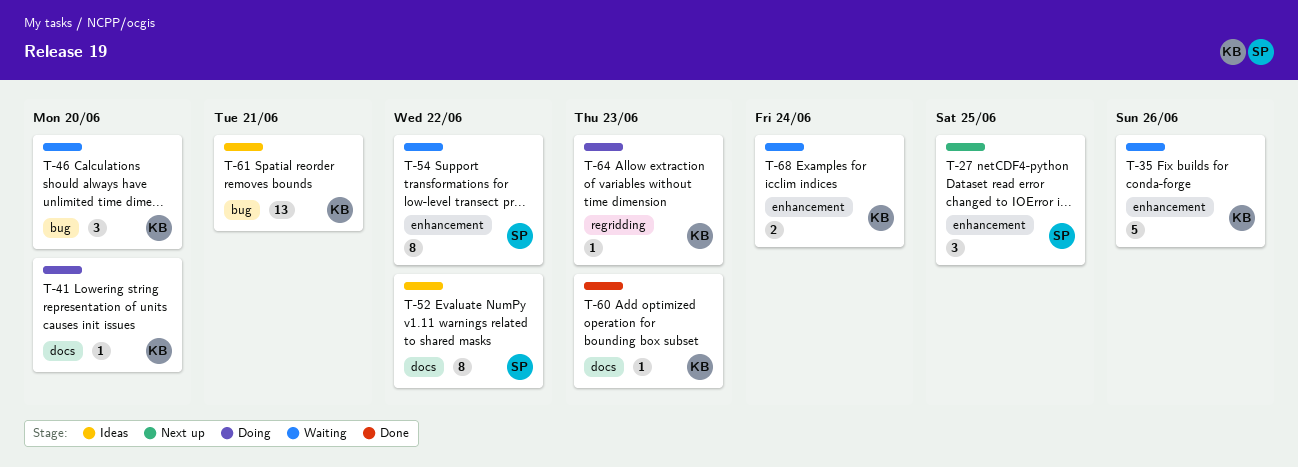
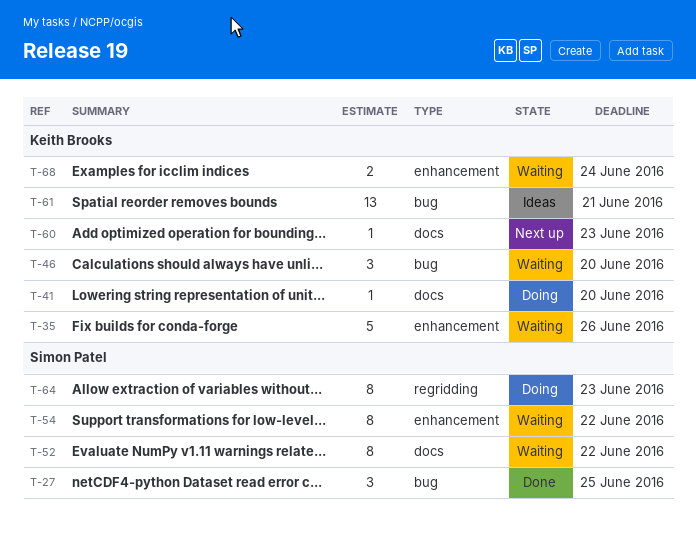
T-27, status: Next up -> Done
T-27, label: enhancement -> bug
T-52, status: Ideas -> Waiting
T-60, status: Done -> Next up
T-64, owner: Keith Brooks -> Simon Patel
T-64, estimate: 1 -> 8

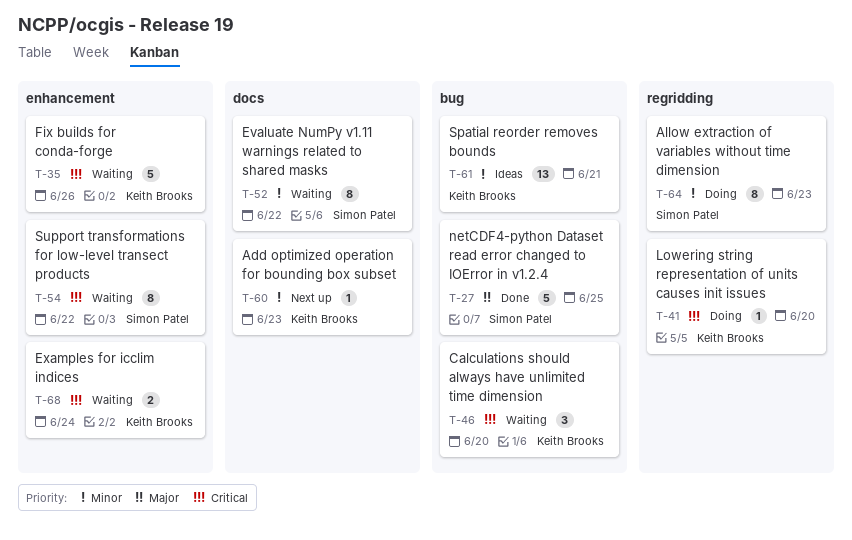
T-27, estimate: 3 -> 5
T-41, label: docs -> regridding

